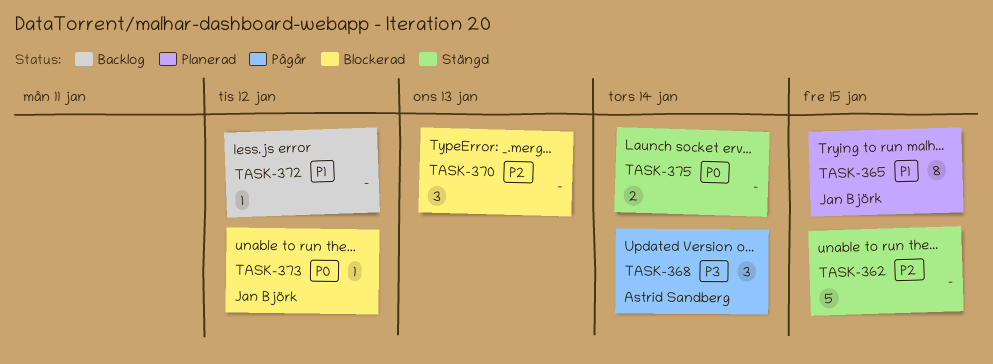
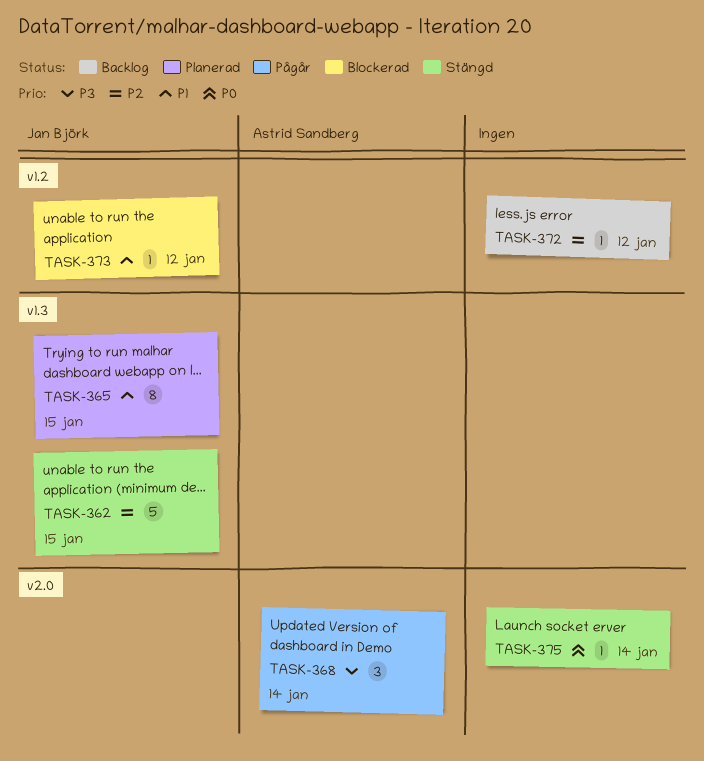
TASK-362, owner: none -> Jan Björk
TASK-370: present -> none
TASK-372, priority: P1 -> P2
TASK-373, priority: P0 -> P1
TASK-375, estimate: 2 -> 1

